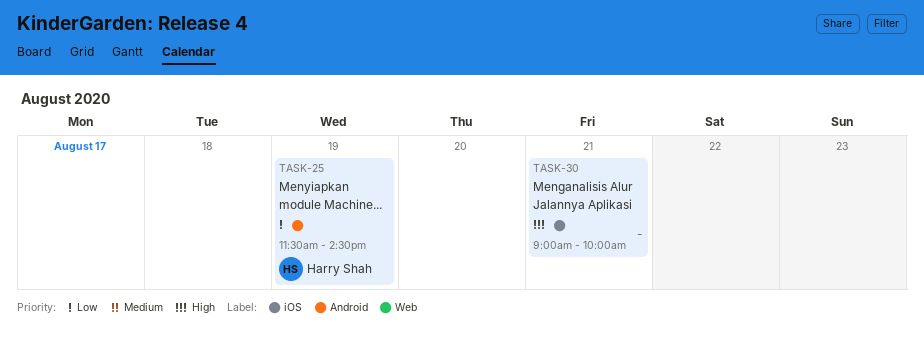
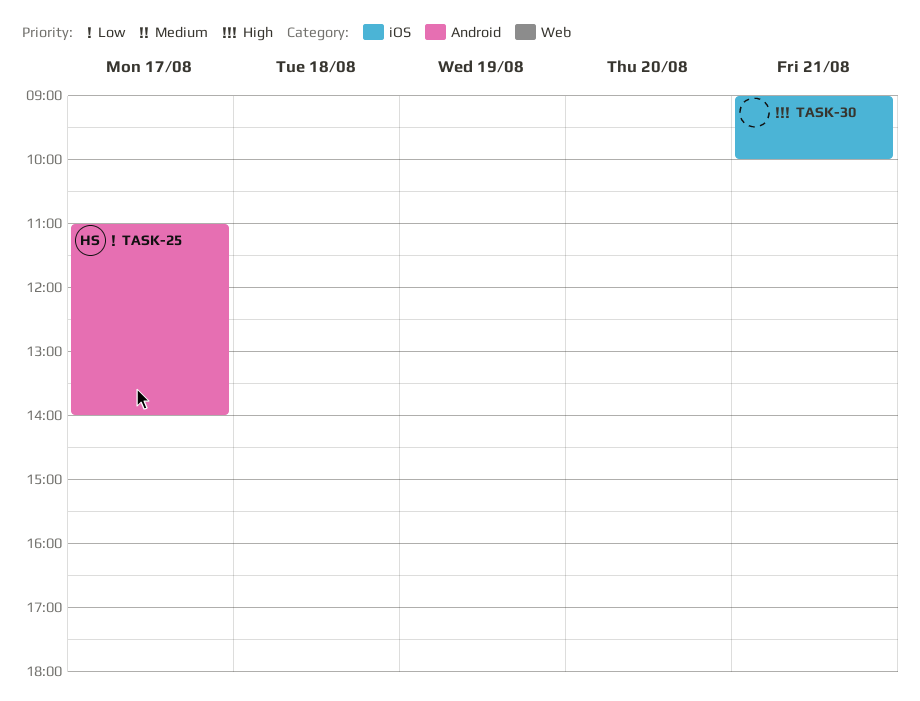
TASK-25, day: Aug 19 -> Aug 17
TASK-25, begins: 11:30 -> 11:00
TASK-25, ends: 14:30 -> 14:00

